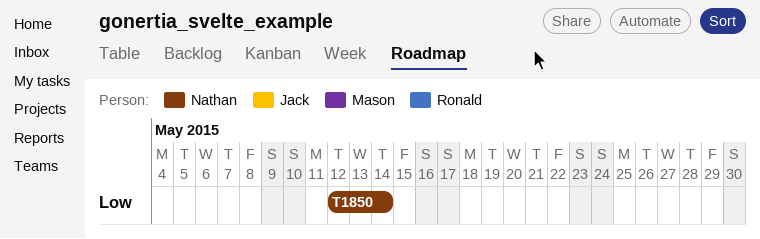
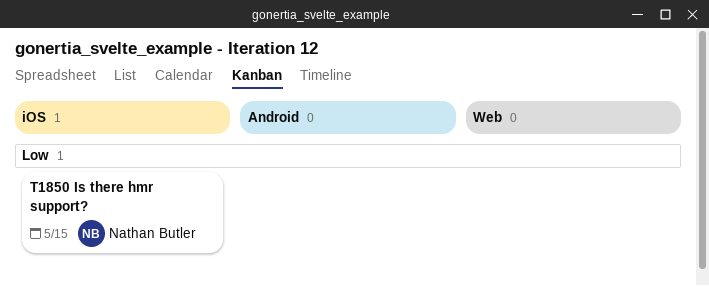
T1850, due: May 14 -> May 15

